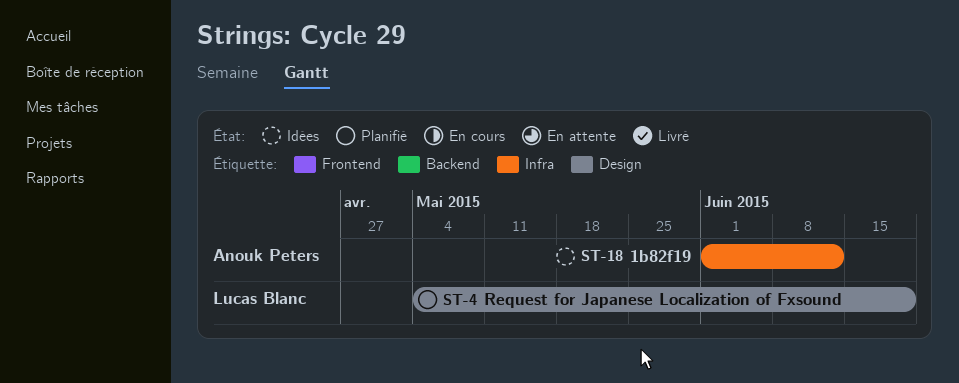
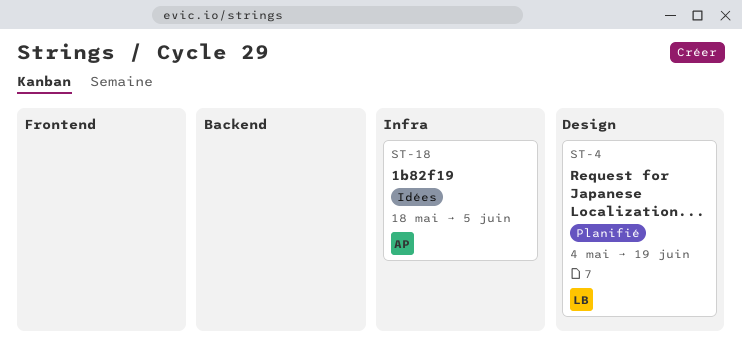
ST-18, start: Jun 1 -> May 18
ST-18, due: Jun 12 -> Jun 5

